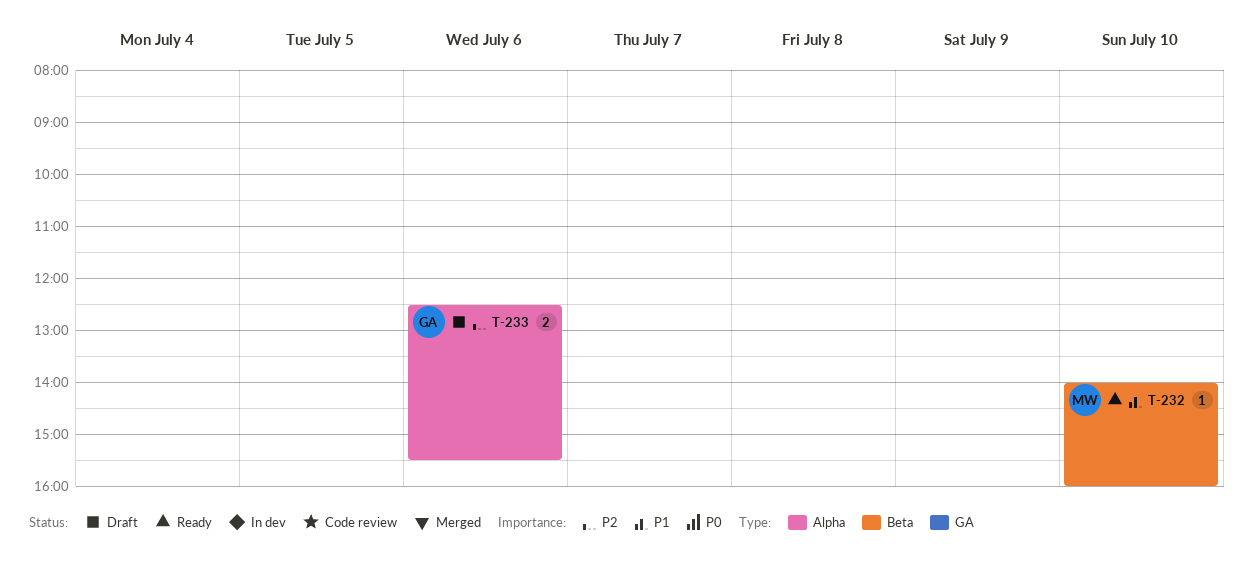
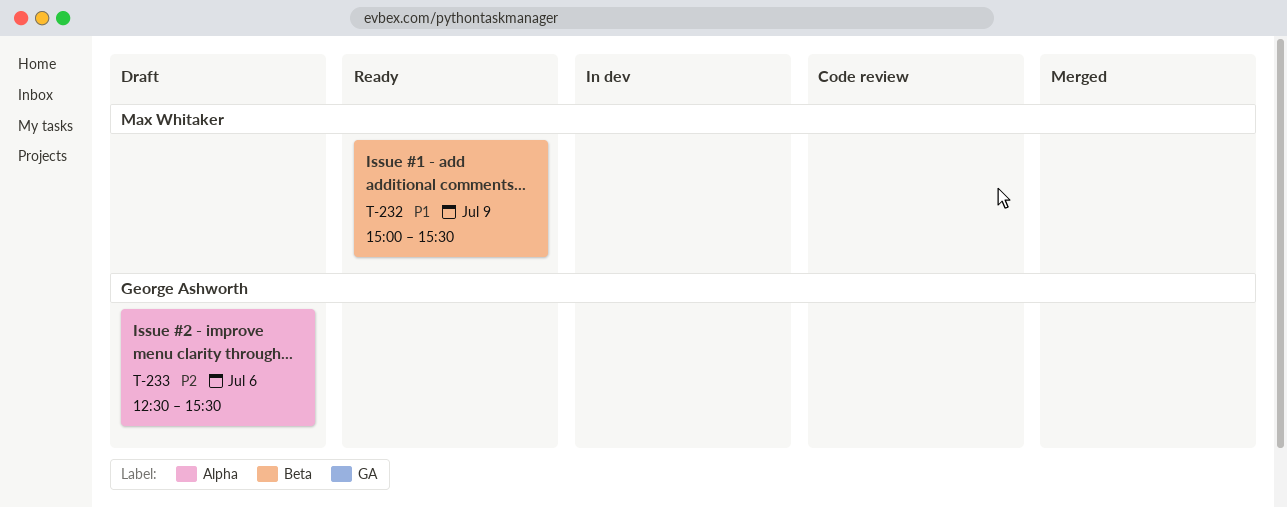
T-232, day: Jul 10 -> Jul 9
T-232, begins: 14:00 -> 15:00
T-232, ends: 16:00 -> 15:30

